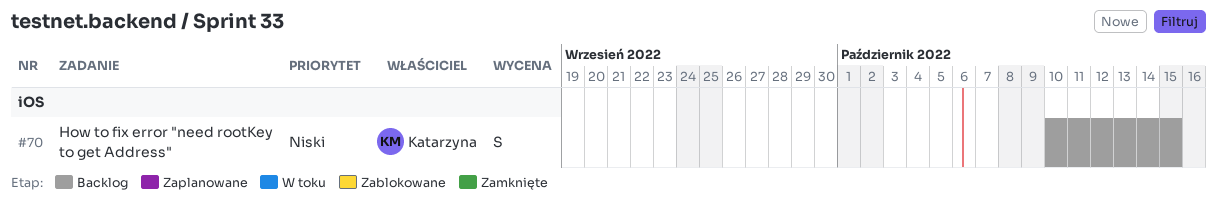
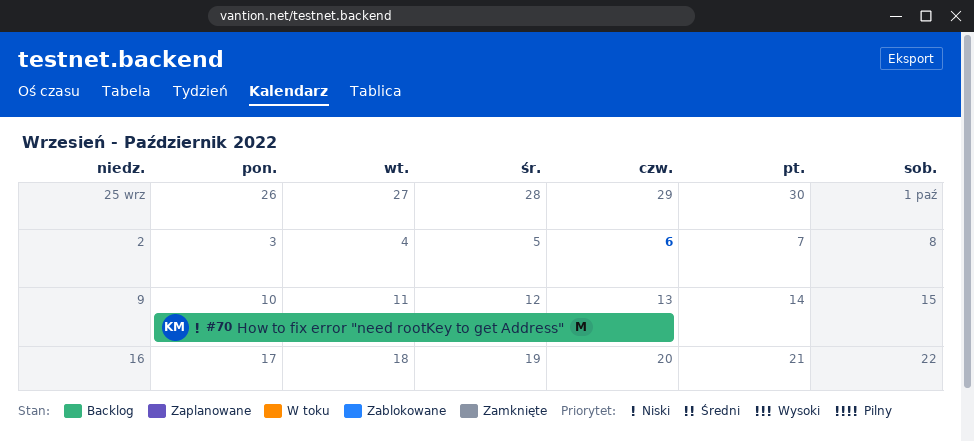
#70, estimate: S -> M
#70, due: Oct 15 -> Oct 13

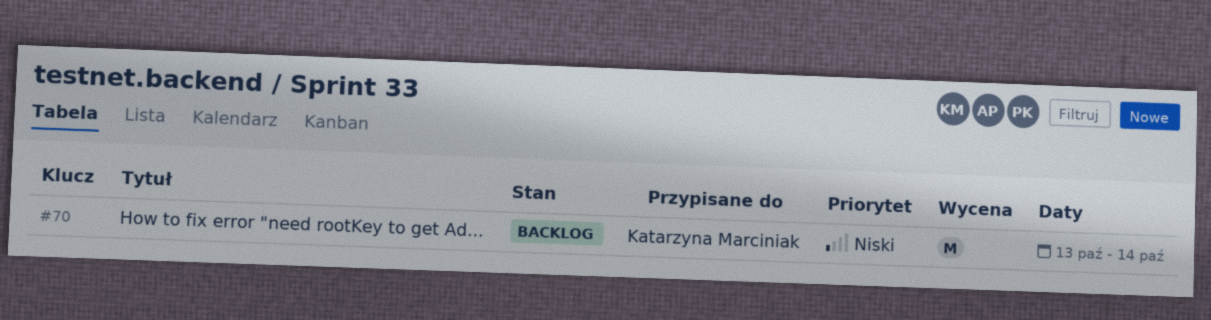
#70, start: Oct 10 -> Oct 13
#70, due: Oct 13 -> Oct 14

